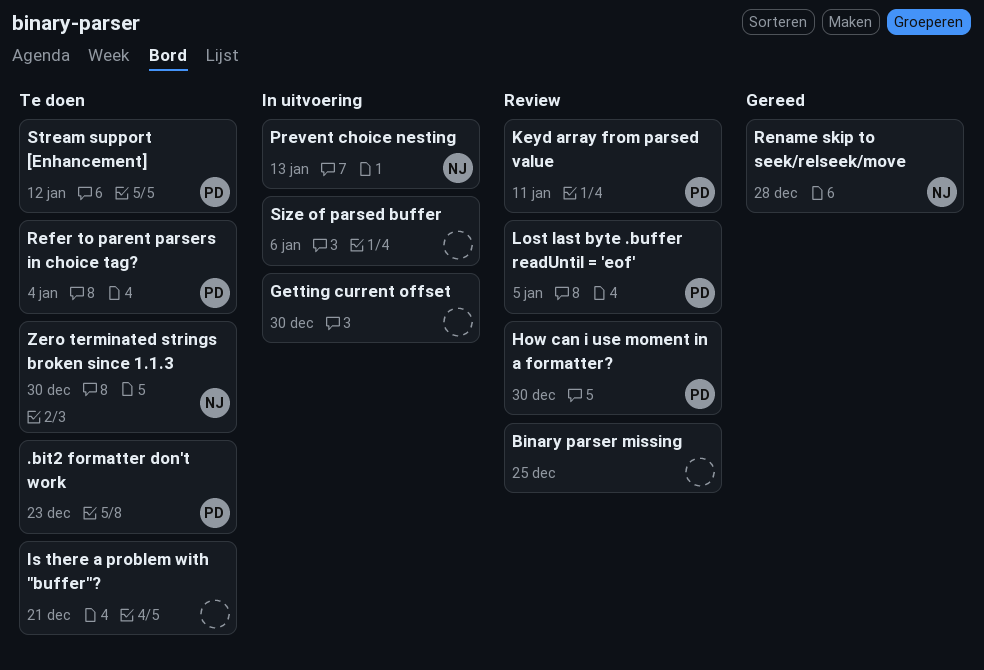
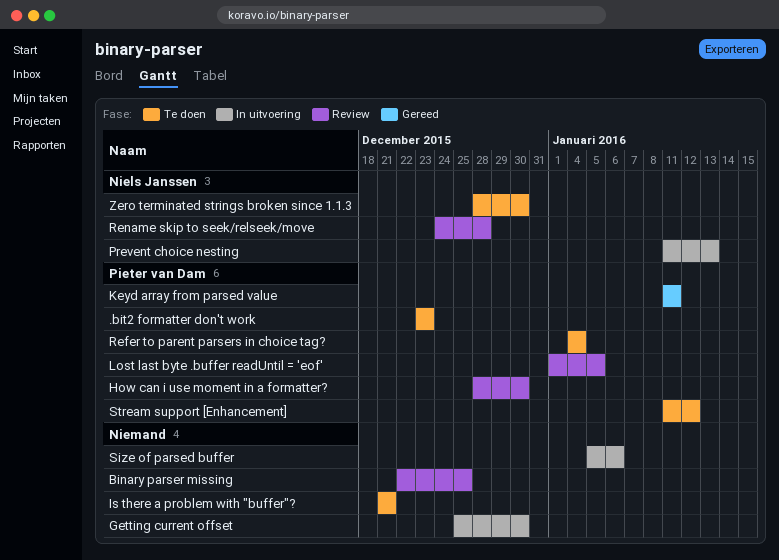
Keyd array from parsed value, status: Review -> Gereed
Rename skip to seek/relseek/move, status: Gereed -> Review

